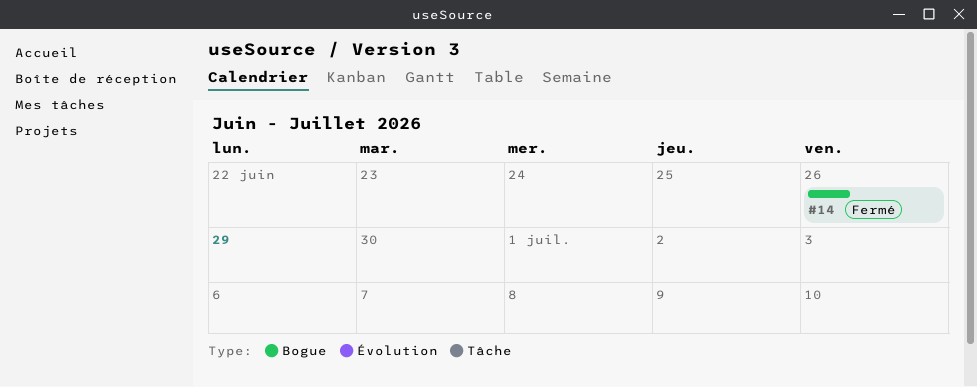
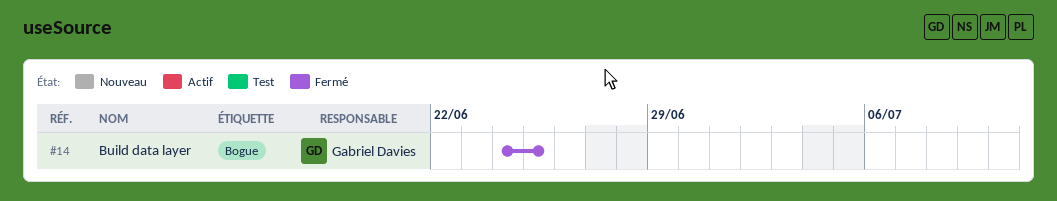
#14, due: Jun 26 -> Jun 25

